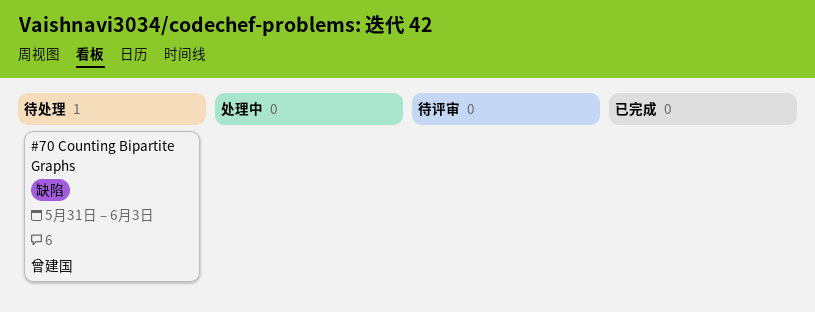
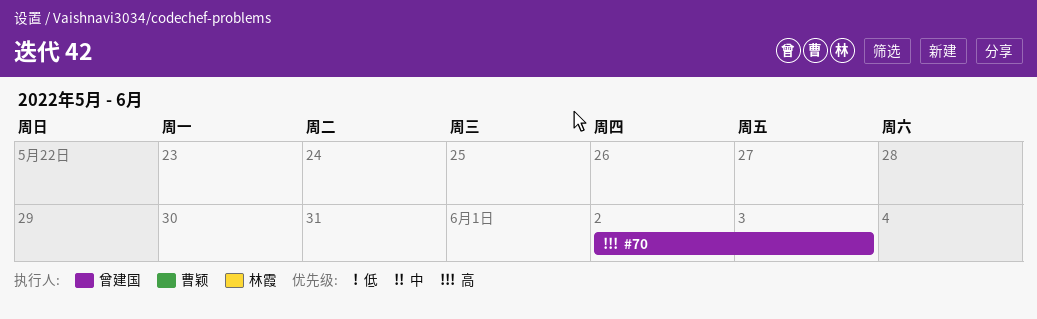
#70, start: May 31 -> Jun 2

